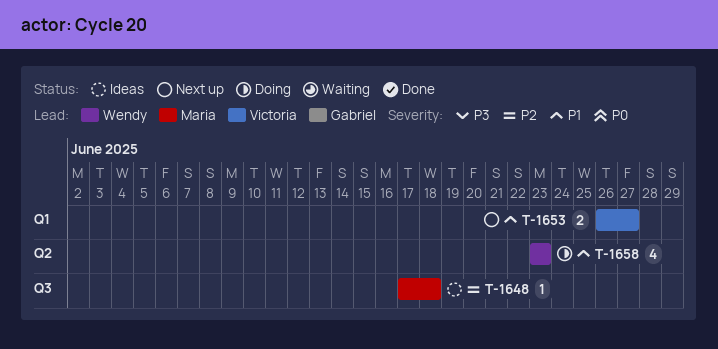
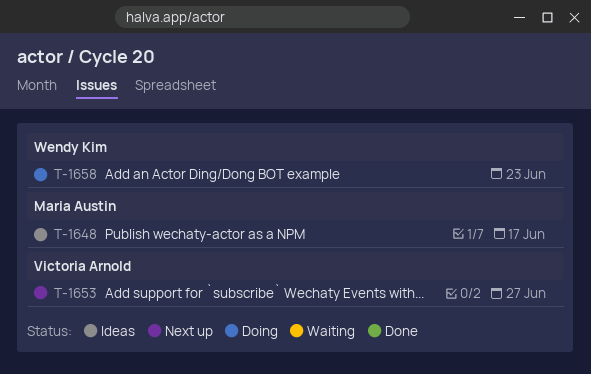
T-1648, due: Jun 18 -> Jun 17

